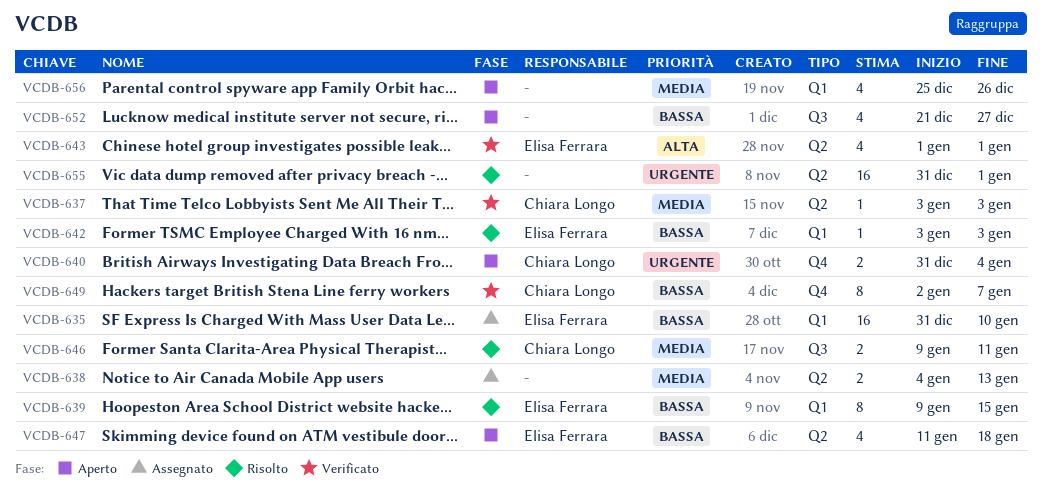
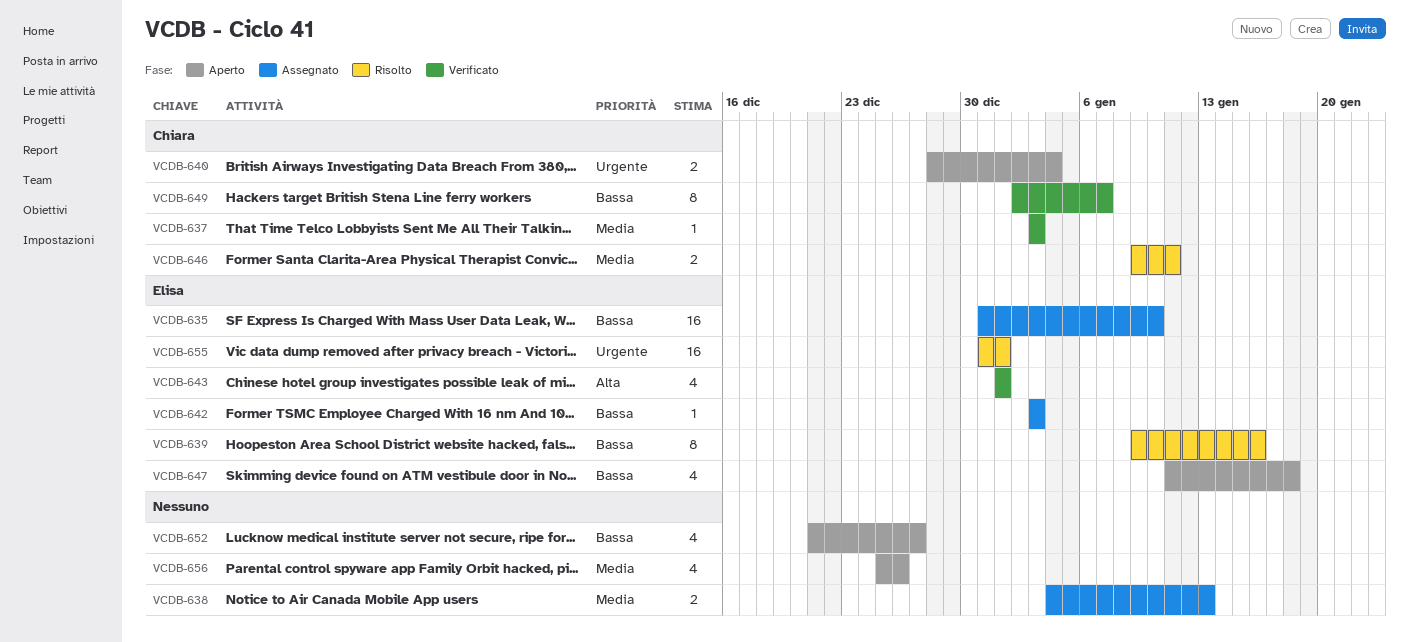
VCDB-639, due: Jan 15 -> Jan 16
VCDB-640, start: Dec 31 -> Dec 28
VCDB-642, status: Risolto -> Assegnato
VCDB-655, owner: none -> Elisa Ferrara

